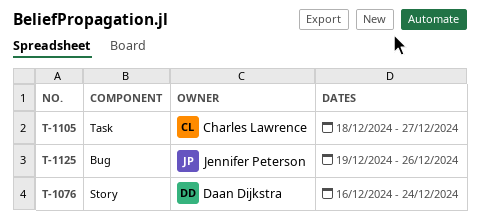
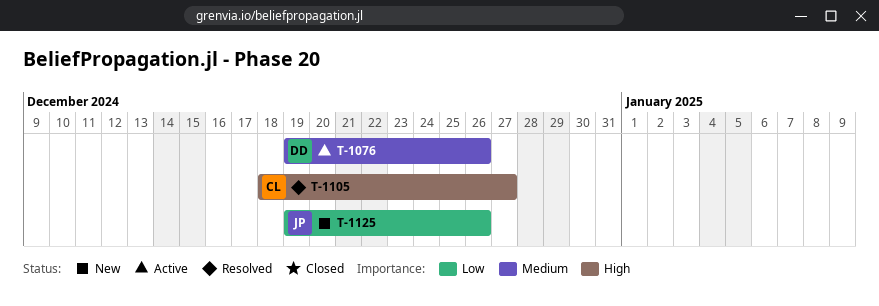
T-1076, start: Dec 16 -> Dec 19
T-1076, due: Dec 24 -> Dec 26

